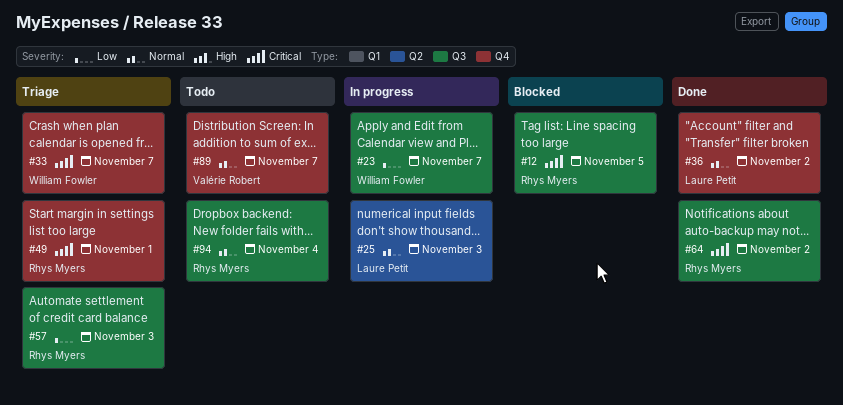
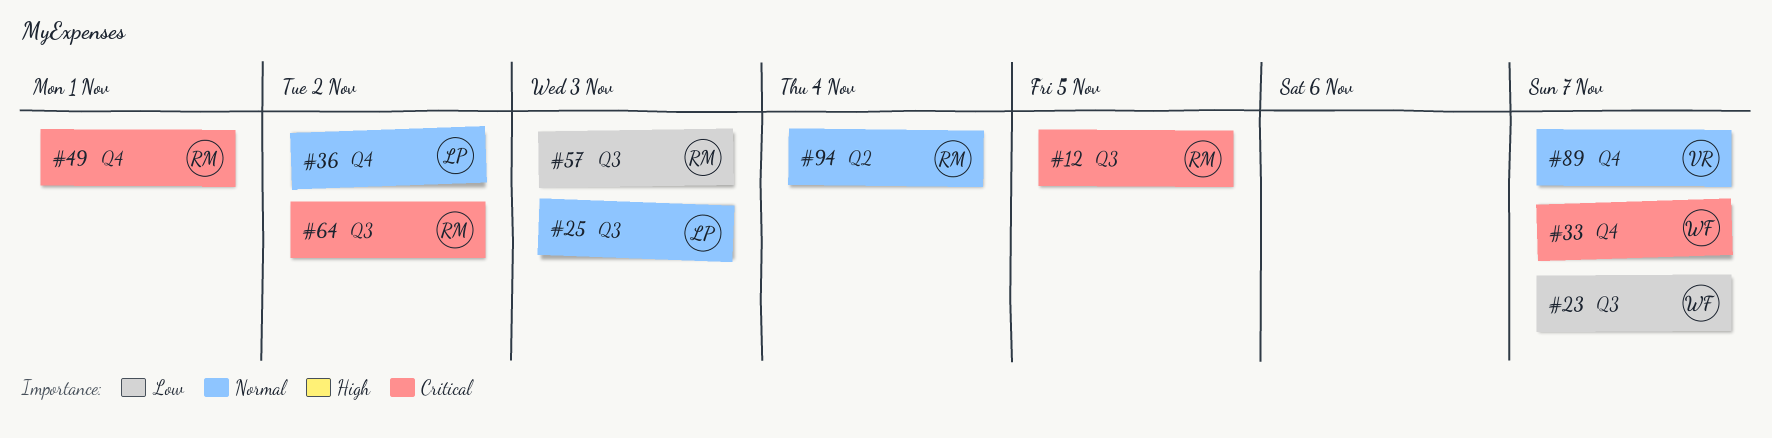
#25, label: Q2 -> Q3
#94, label: Q3 -> Q2

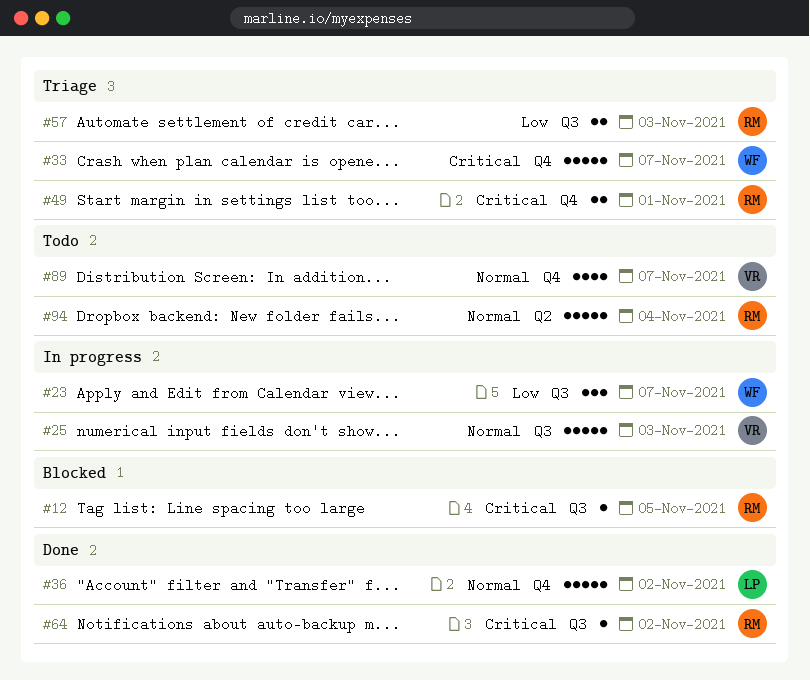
#25, owner: LP -> VR

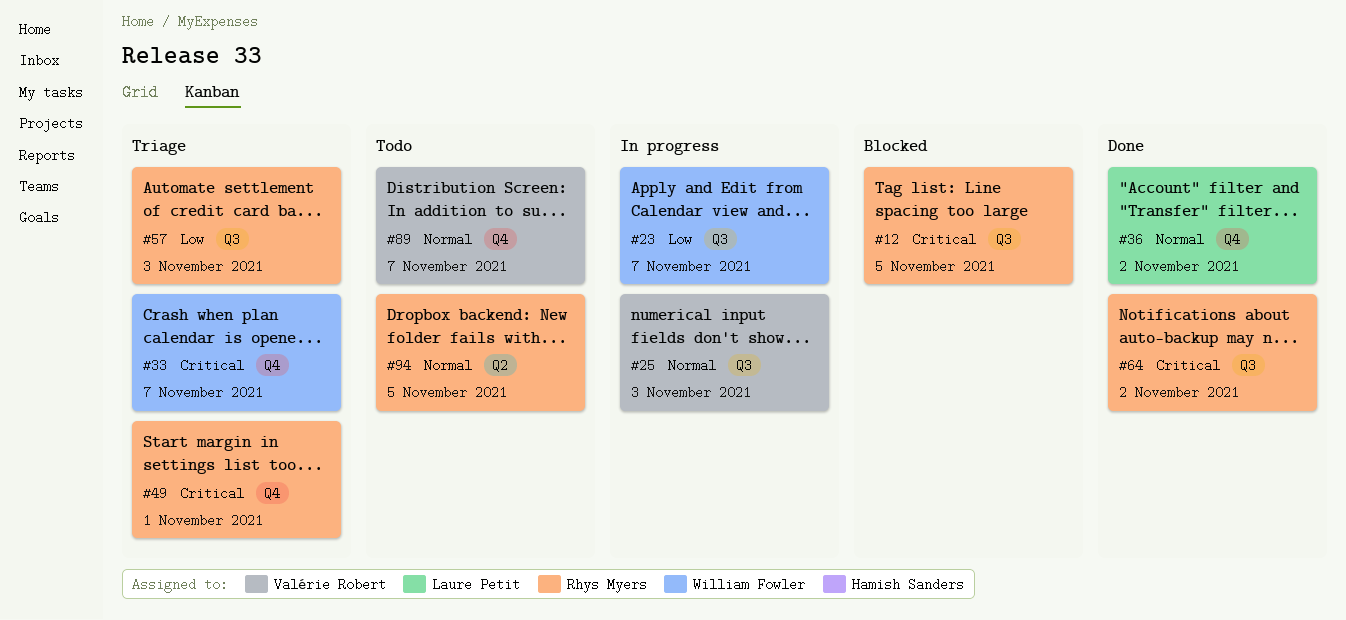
#94, due: Nov 4 -> Nov 5

